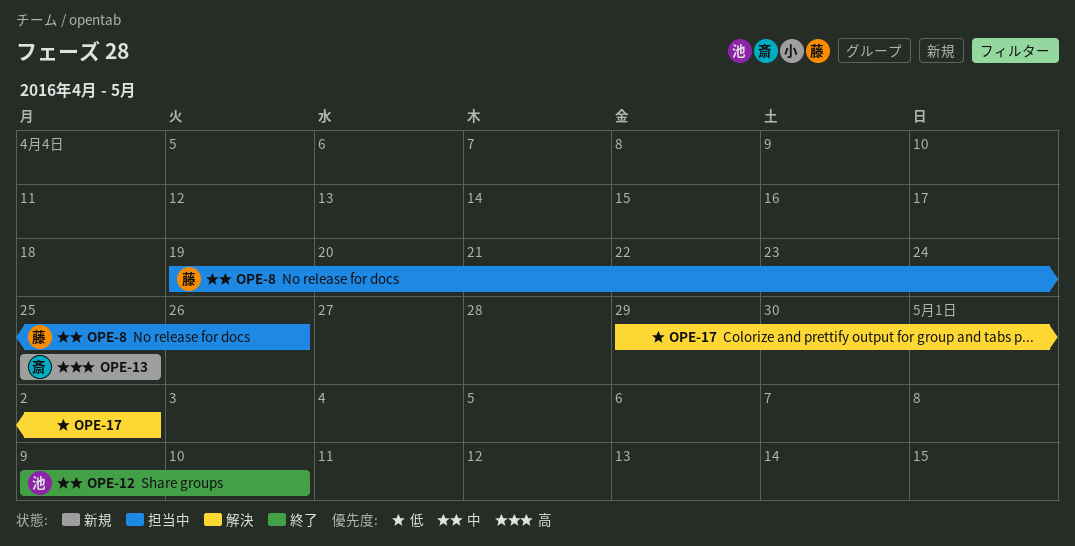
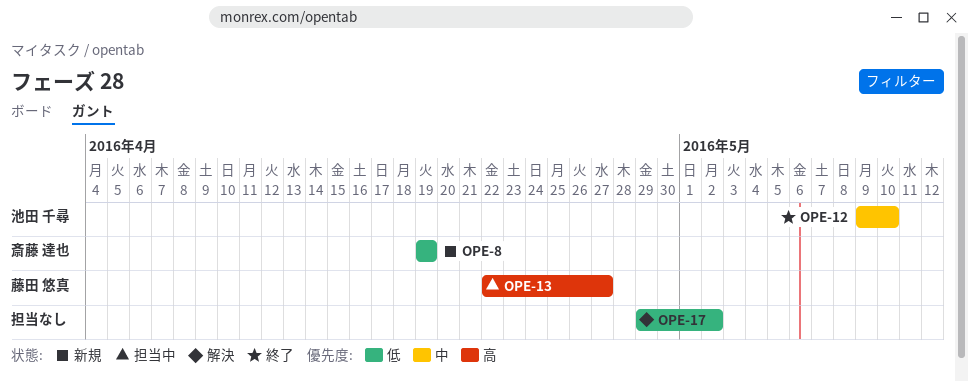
OPE-8, status: 担当中 -> 新規
OPE-8, owner: 藤田 悠真 -> 斎藤 達也
OPE-8, priority: 中 -> 低
OPE-8, due: Apr 26 -> Apr 19
OPE-13, status: 新規 -> 担当中
OPE-13, owner: 斎藤 達也 -> 藤田 悠真
OPE-13, start: Apr 25 -> Apr 22
OPE-13, due: Apr 25 -> Apr 27

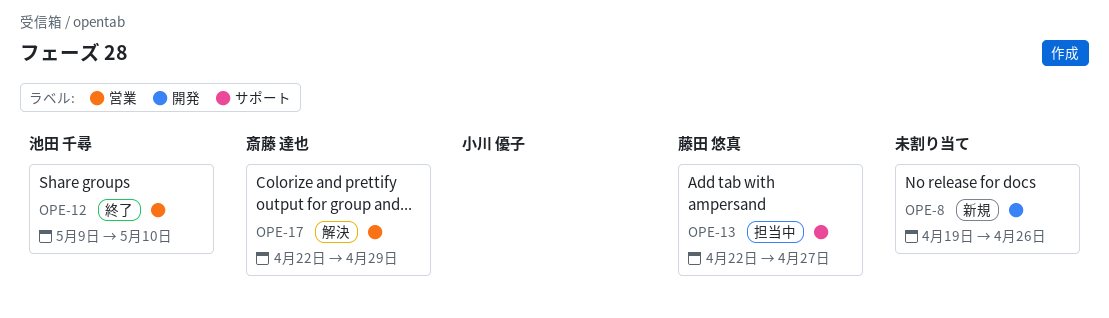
OPE-8, owner: 斎藤 達也 -> none
OPE-8, due: Apr 19 -> Apr 26
OPE-17, owner: none -> 斎藤 達也
OPE-17, start: Apr 29 -> Apr 22
OPE-17, due: May 2 -> Apr 29

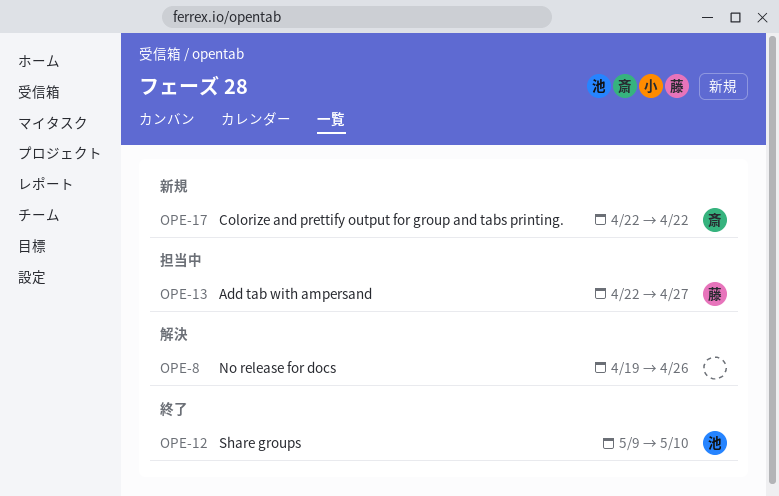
OPE-8, status: 新規 -> 解決
OPE-17, status: 解決 -> 新規
OPE-17, due: Apr 29 -> Apr 22

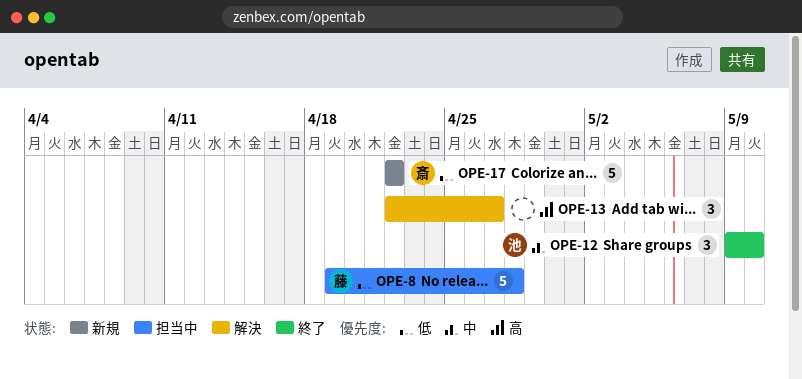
OPE-8, status: 解決 -> 担当中
OPE-8, owner: none -> 藤
OPE-8, due: Apr 26 -> Apr 28
OPE-13, status: 担当中 -> 解決
OPE-13, owner: 藤 -> none

